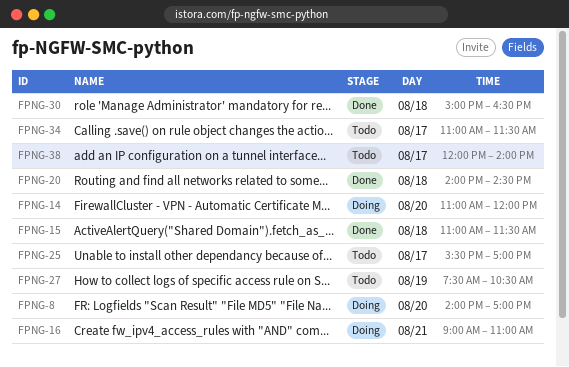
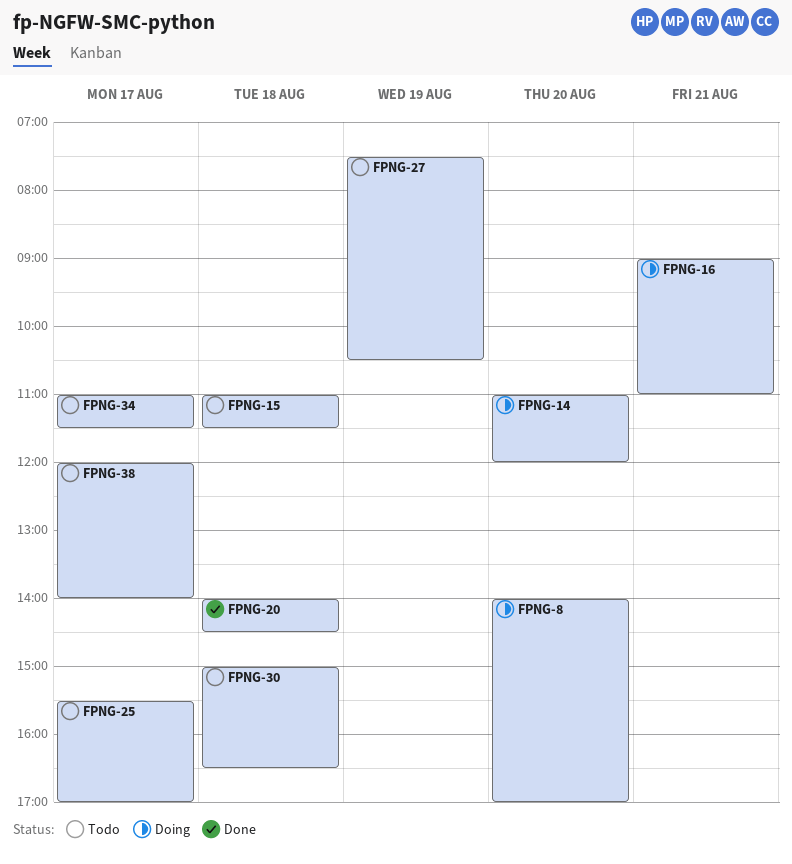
FPNG-15, status: Done -> Todo
FPNG-30, status: Done -> Todo

